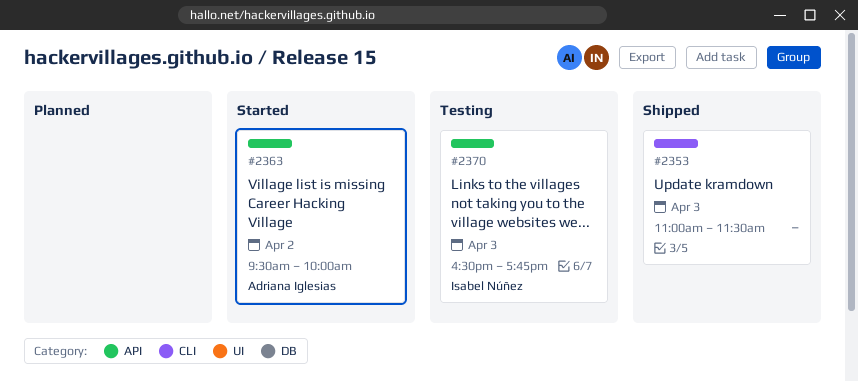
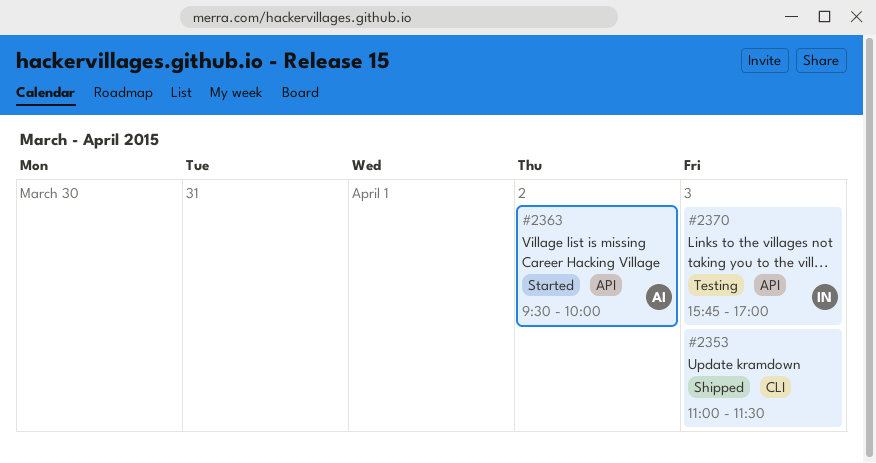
#2370, begins: 16:30 -> 15:45
#2370, ends: 17:45 -> 17:00

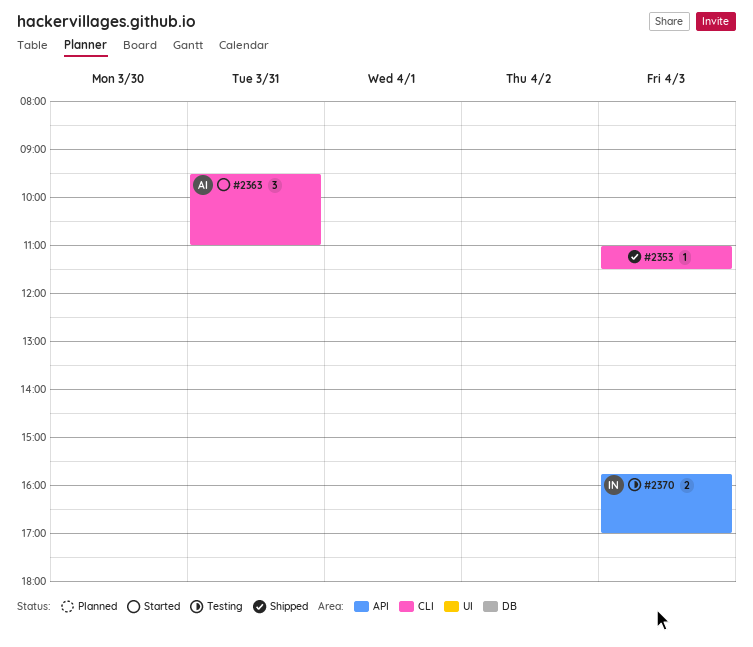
#2363, label: API -> CLI
#2363, day: Apr 2 -> Mar 31
#2363, ends: 10:00 -> 11:00

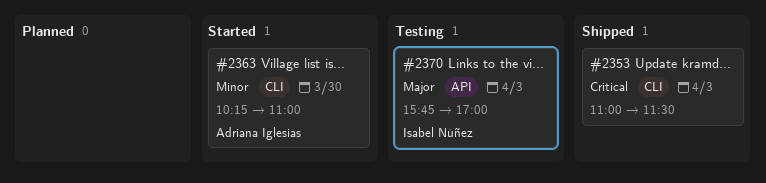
#2363, day: Mar 31 -> Mar 30
#2363, begins: 09:30 -> 10:15

